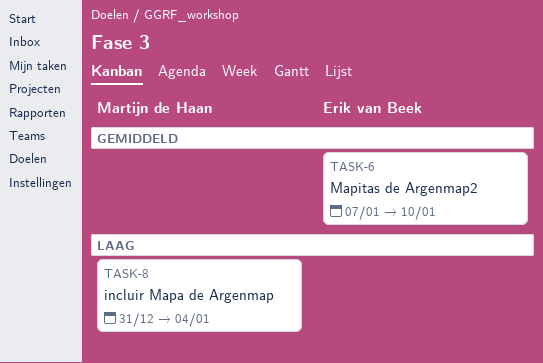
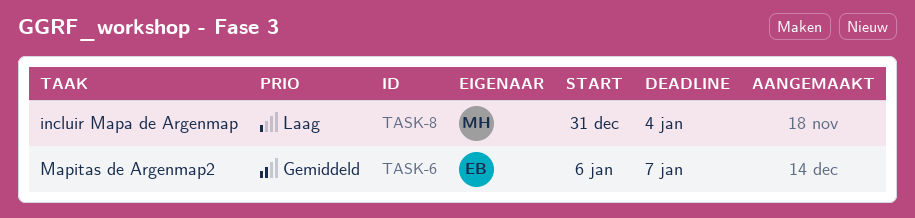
TASK-6, start: Jan 7 -> Jan 6
TASK-6, due: Jan 10 -> Jan 7

